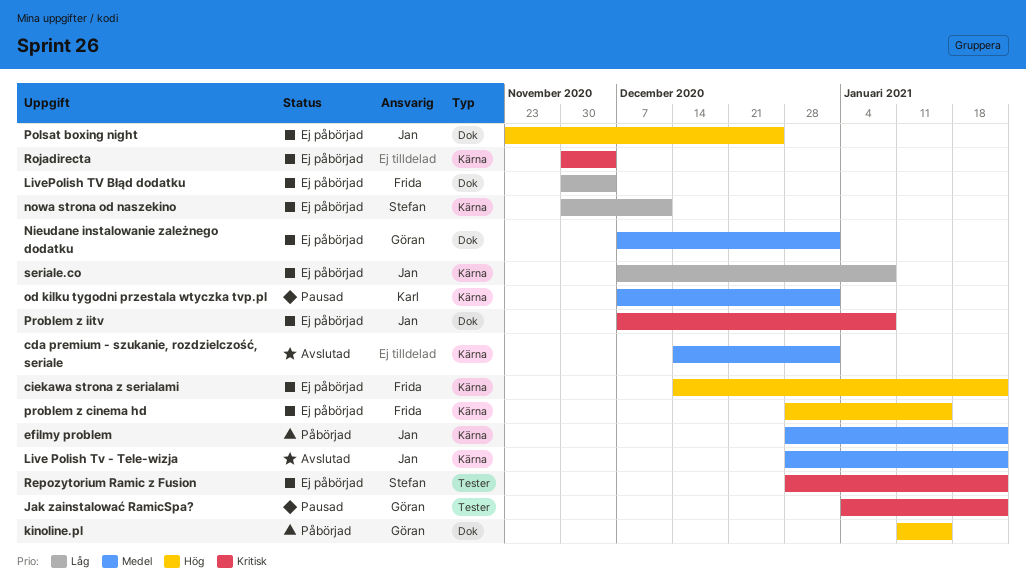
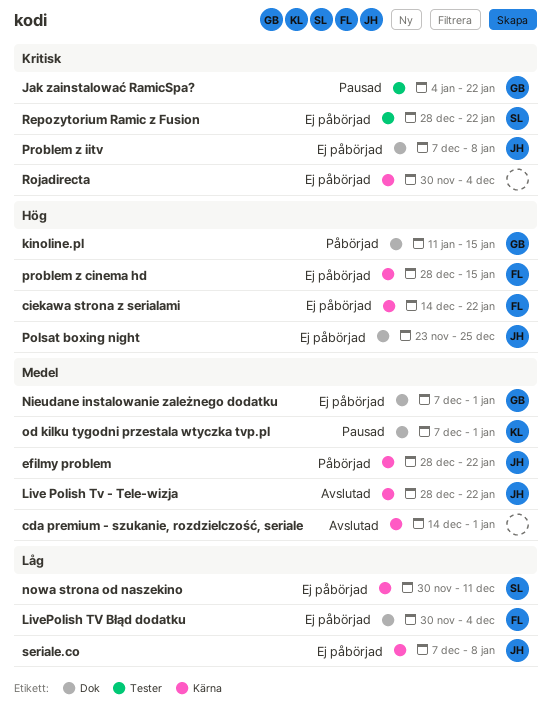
od kilku tygodni przestala wtyczka tvp.pl, label: Kärna -> Dok

